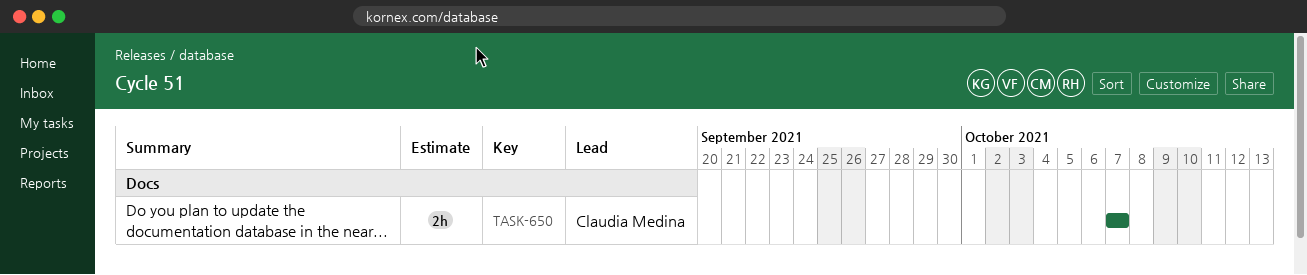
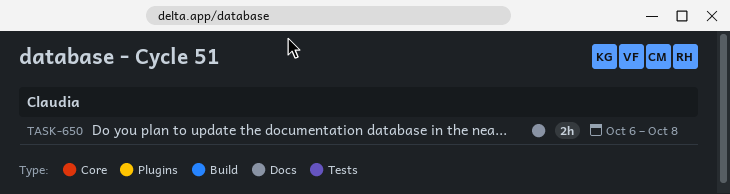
TASK-650, start: Oct 7 -> Oct 6
TASK-650, due: Oct 7 -> Oct 8

